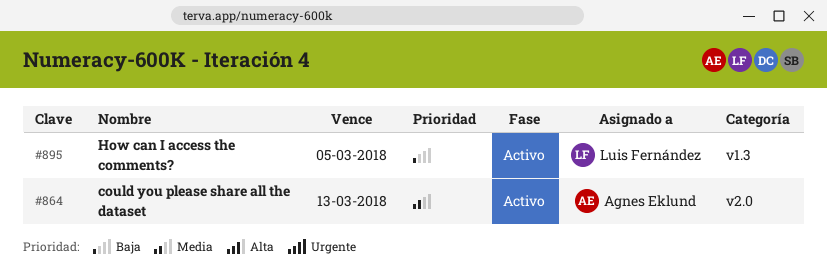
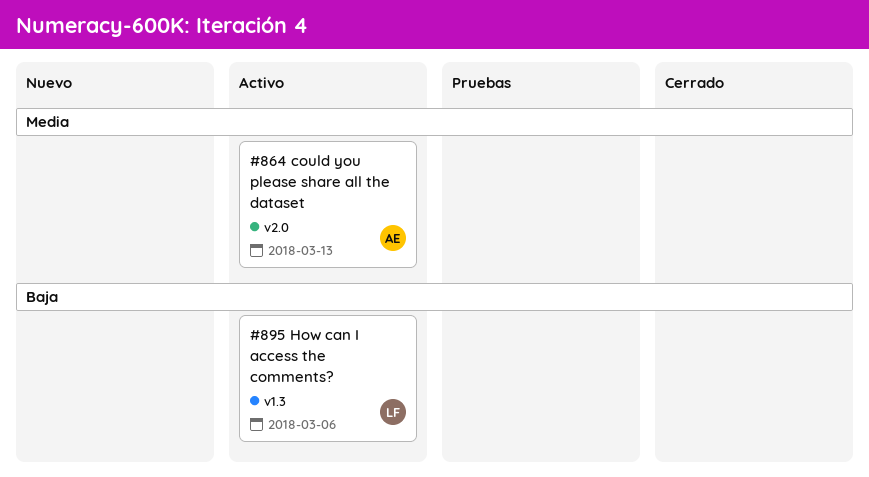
#895, due: Mar 5 -> Mar 6

